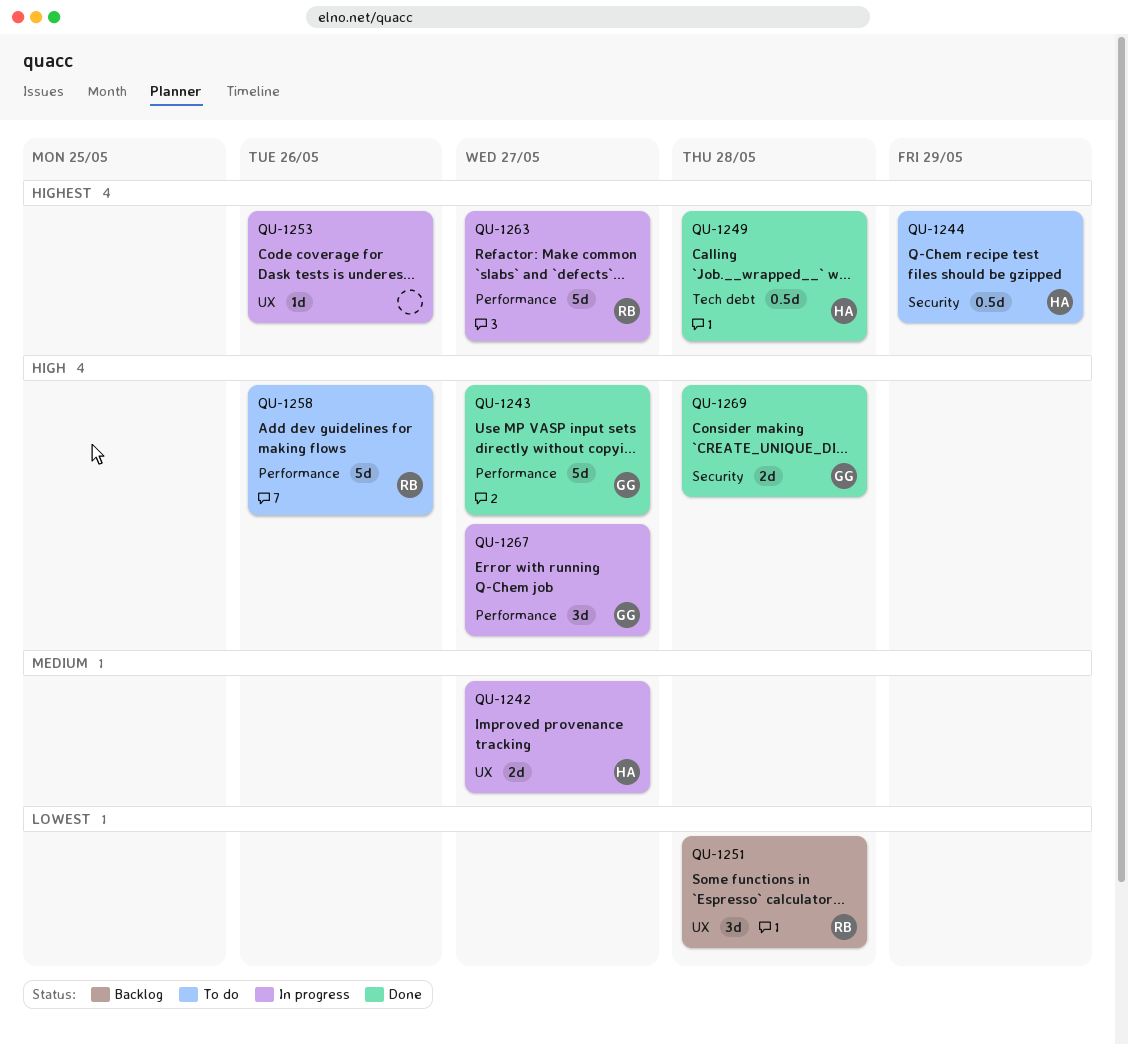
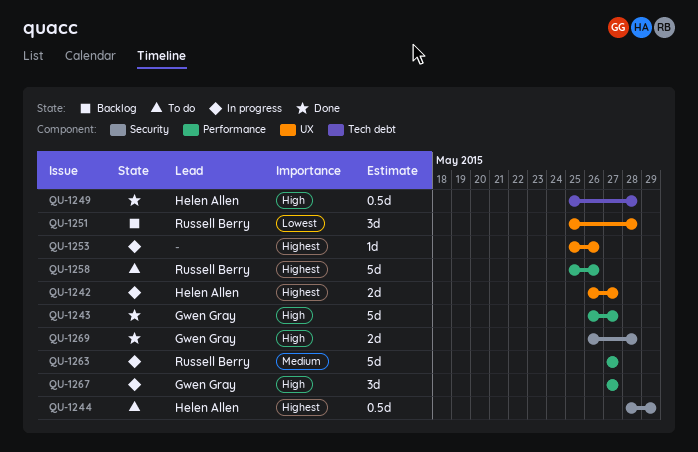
QU-1242, priority: Medium -> Highest
QU-1249, priority: Highest -> High
QU-1258, priority: High -> Highest
QU-1263, priority: Highest -> Medium

